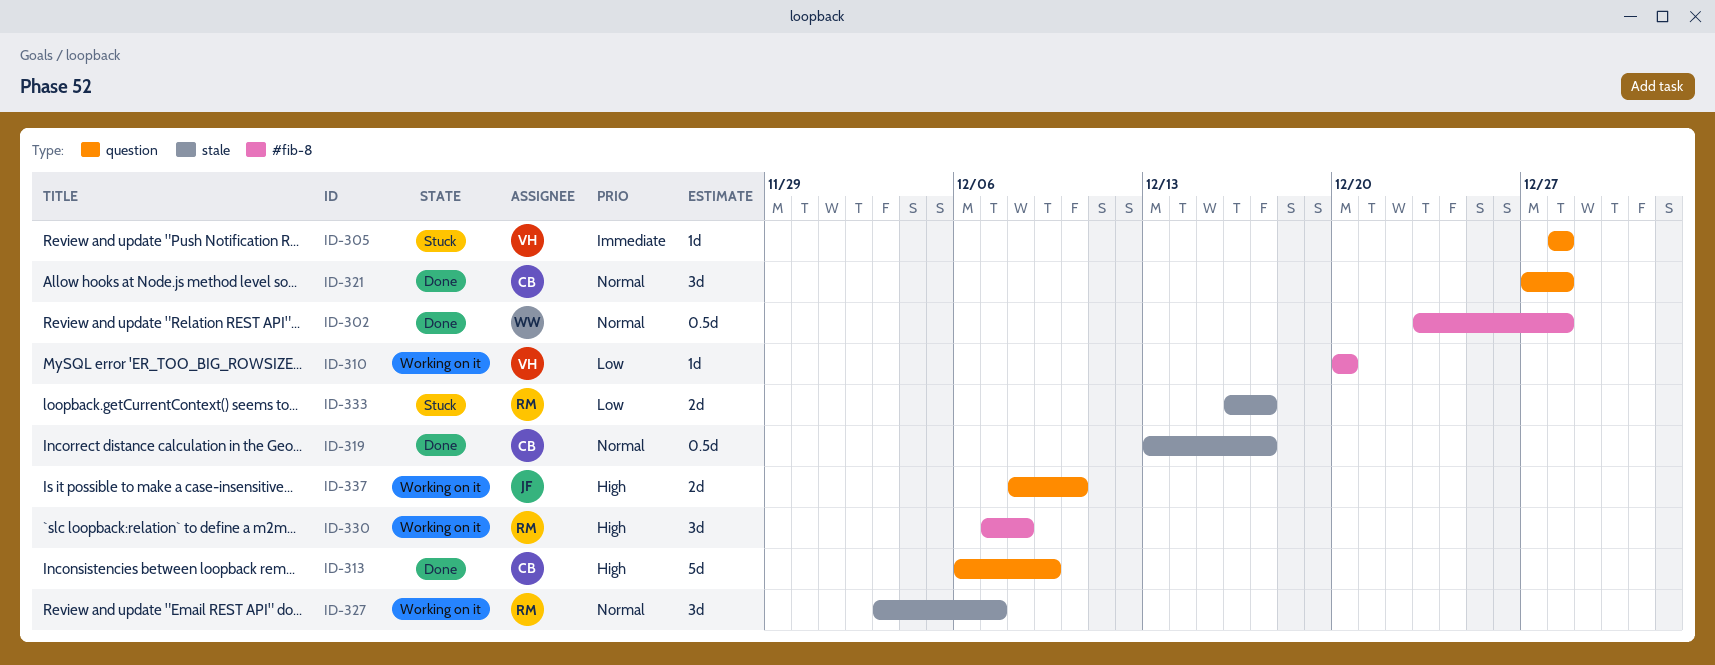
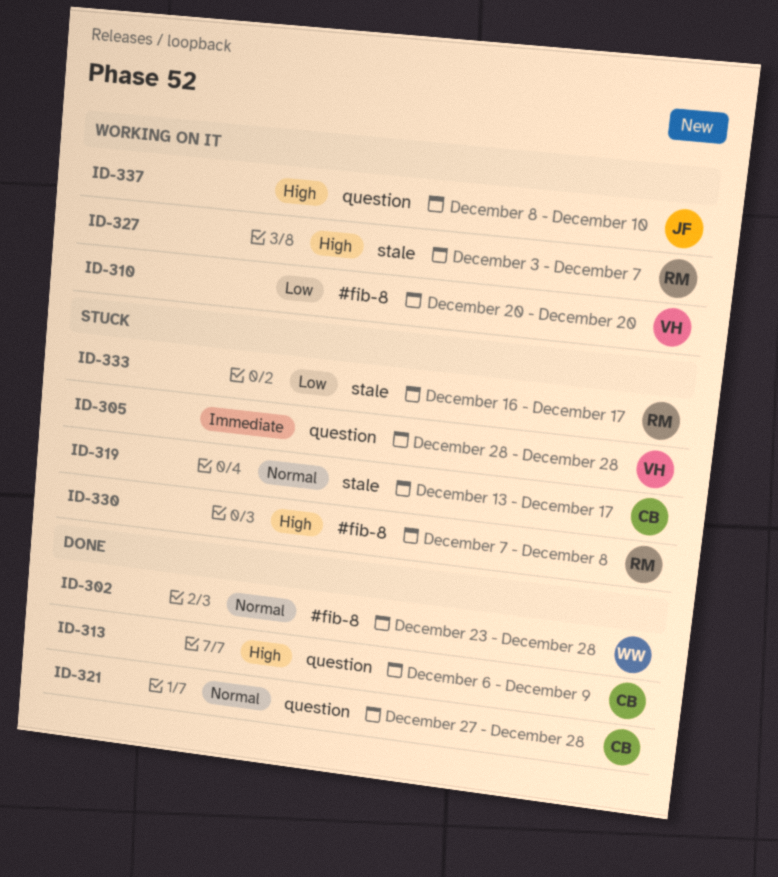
ID-319, status: Done -> Stuck
ID-327, priority: Normal -> High
ID-330, status: Working on it -> Stuck

